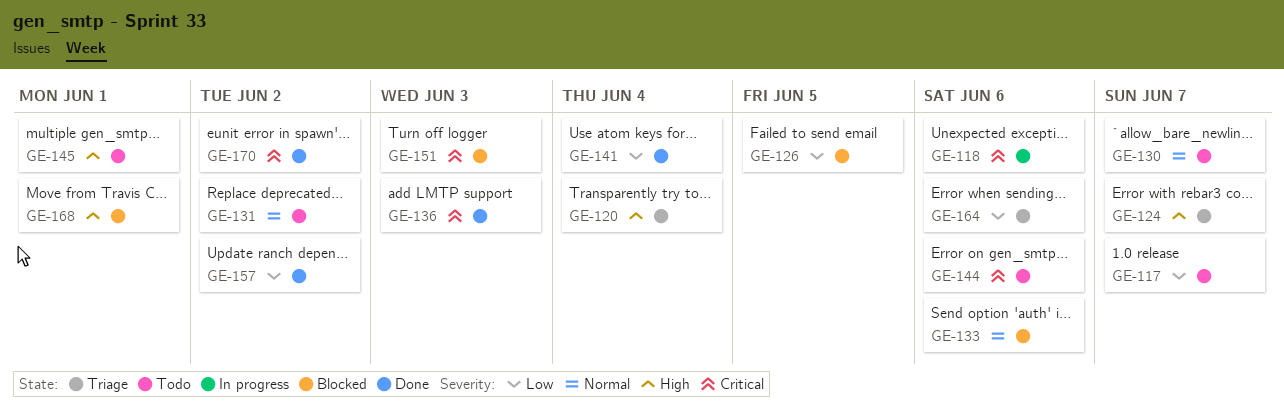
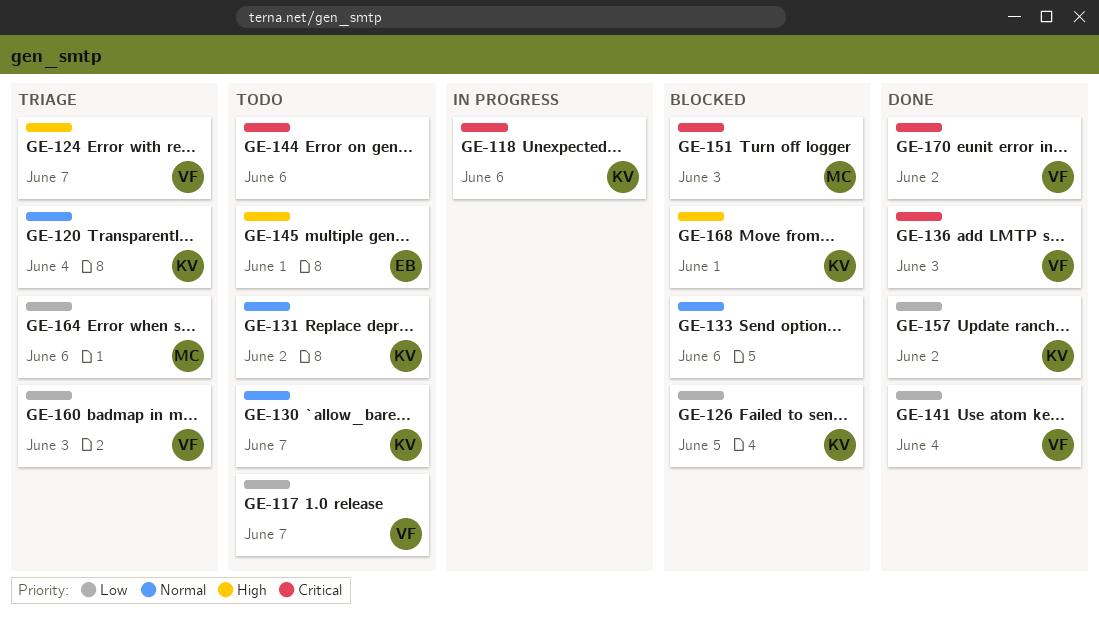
GE-120, priority: High -> Normal
GE-160: none -> present

